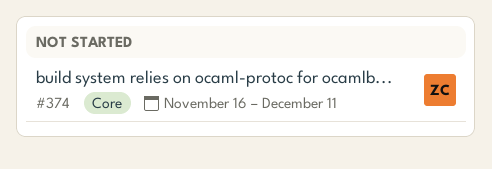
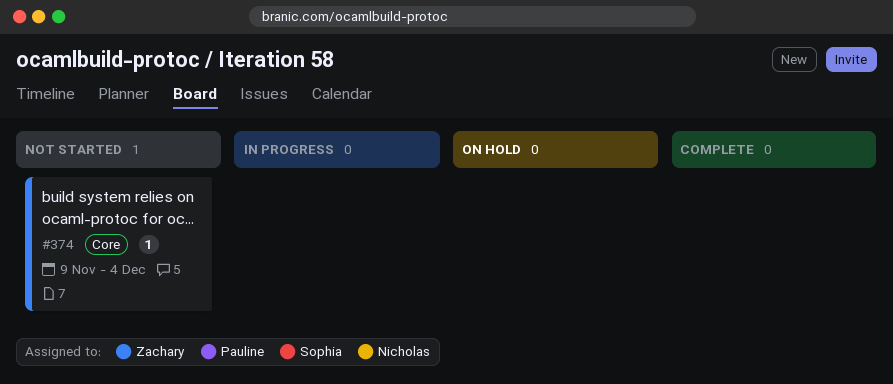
#374, start: Nov 16 -> Nov 9
#374, due: Dec 11 -> Dec 4

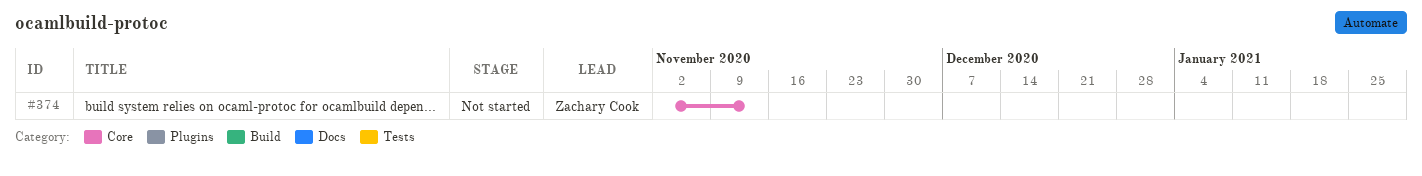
#374, start: Nov 9 -> Nov 2
#374, due: Dec 4 -> Nov 13

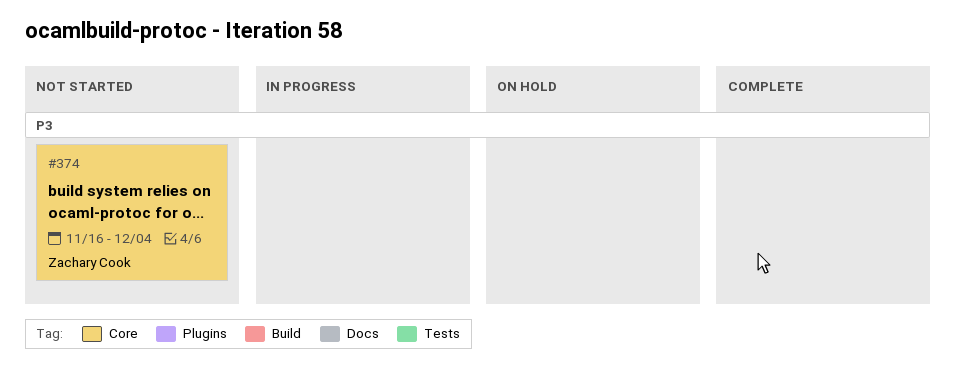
#374, start: Nov 2 -> Nov 16
#374, due: Nov 13 -> Dec 4

